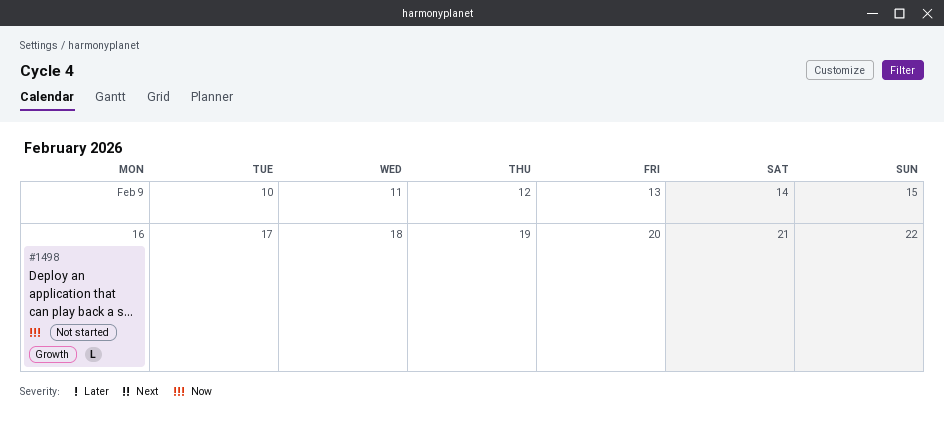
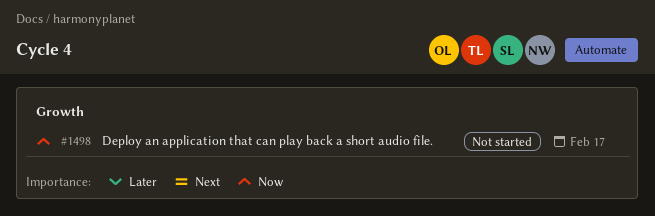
#1498, due: Feb 16 -> Feb 17

